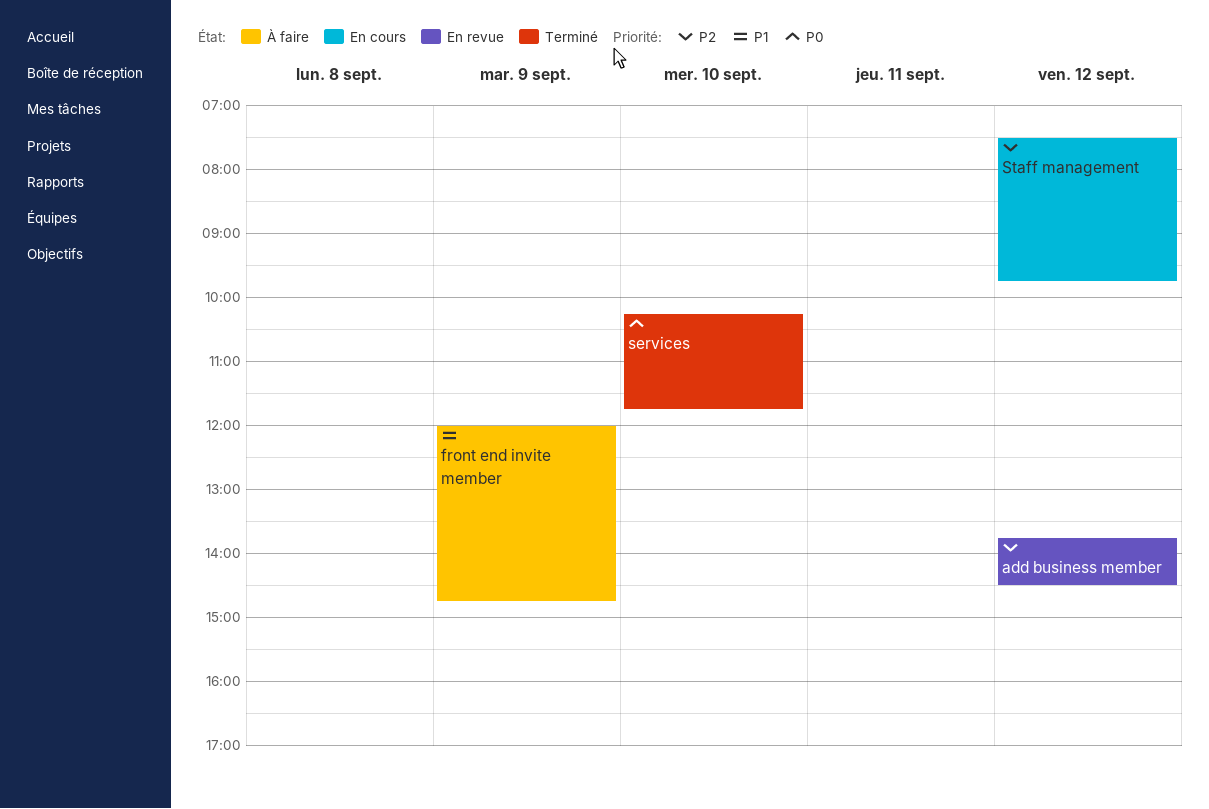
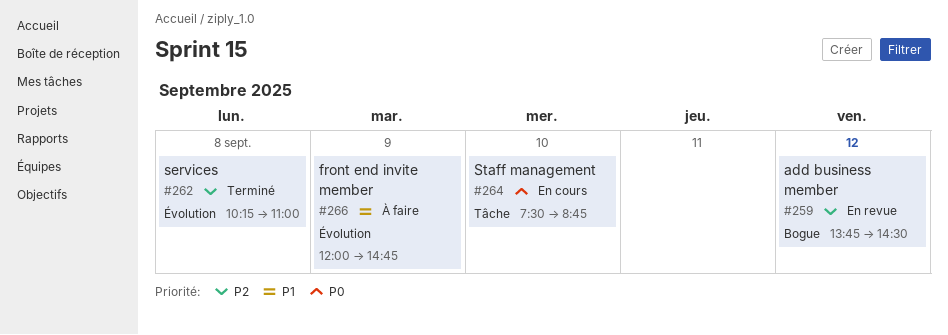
services, priority: P0 -> P2
services, day: Sep 10 -> Sep 8
services, ends: 11:45 -> 11:00
Staff management, priority: P2 -> P0
Staff management, day: Sep 12 -> Sep 10
Staff management, ends: 09:45 -> 08:45

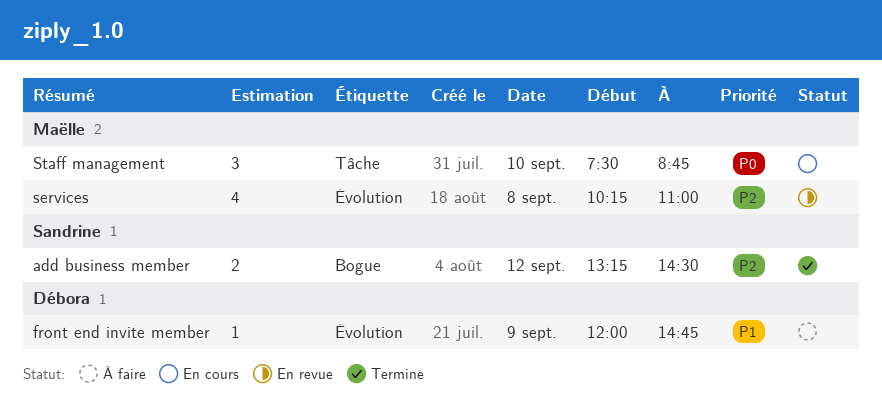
add business member, status: En revue -> Terminé
add business member, begins: 13:45 -> 13:15
services, status: Terminé -> En revue

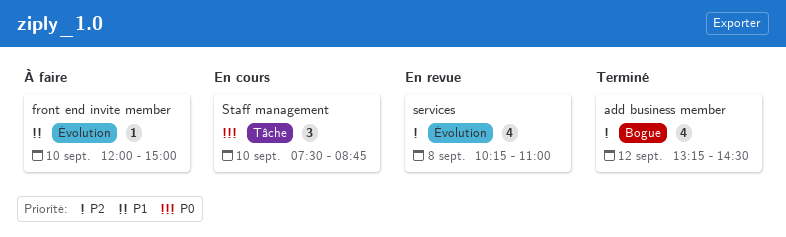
add business member, estimate: 2 -> 4
front end invite member, day: Sep 9 -> Sep 10
front end invite member, ends: 14:45 -> 15:00

